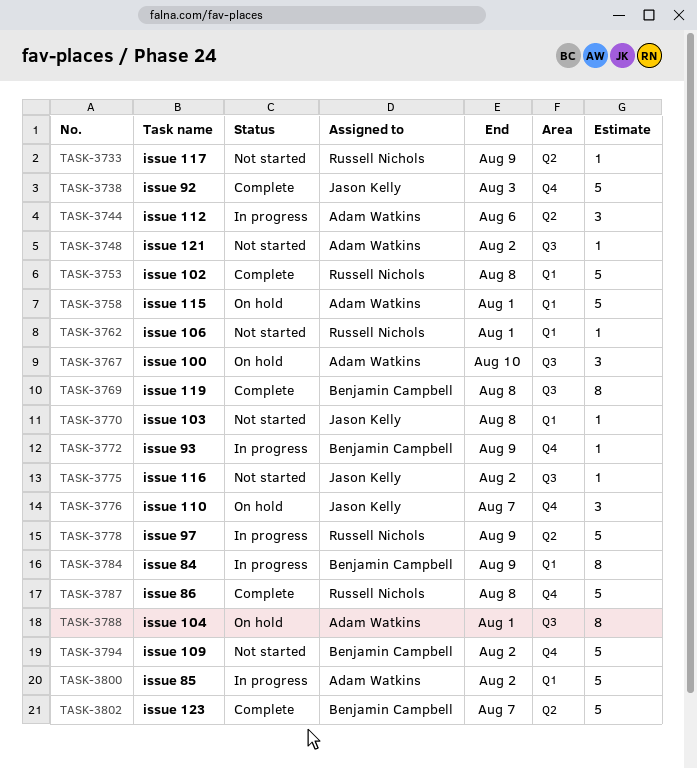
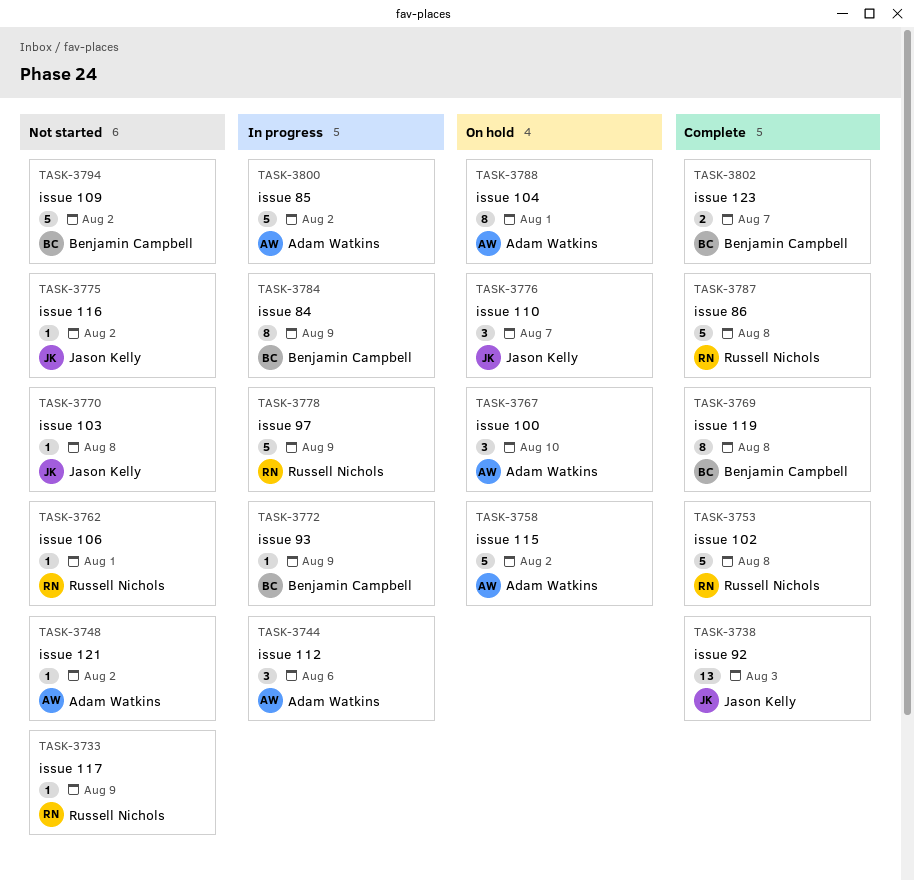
TASK-3738, estimate: 5 -> 13
TASK-3758, due: Aug 1 -> Aug 2
TASK-3802, estimate: 5 -> 2

